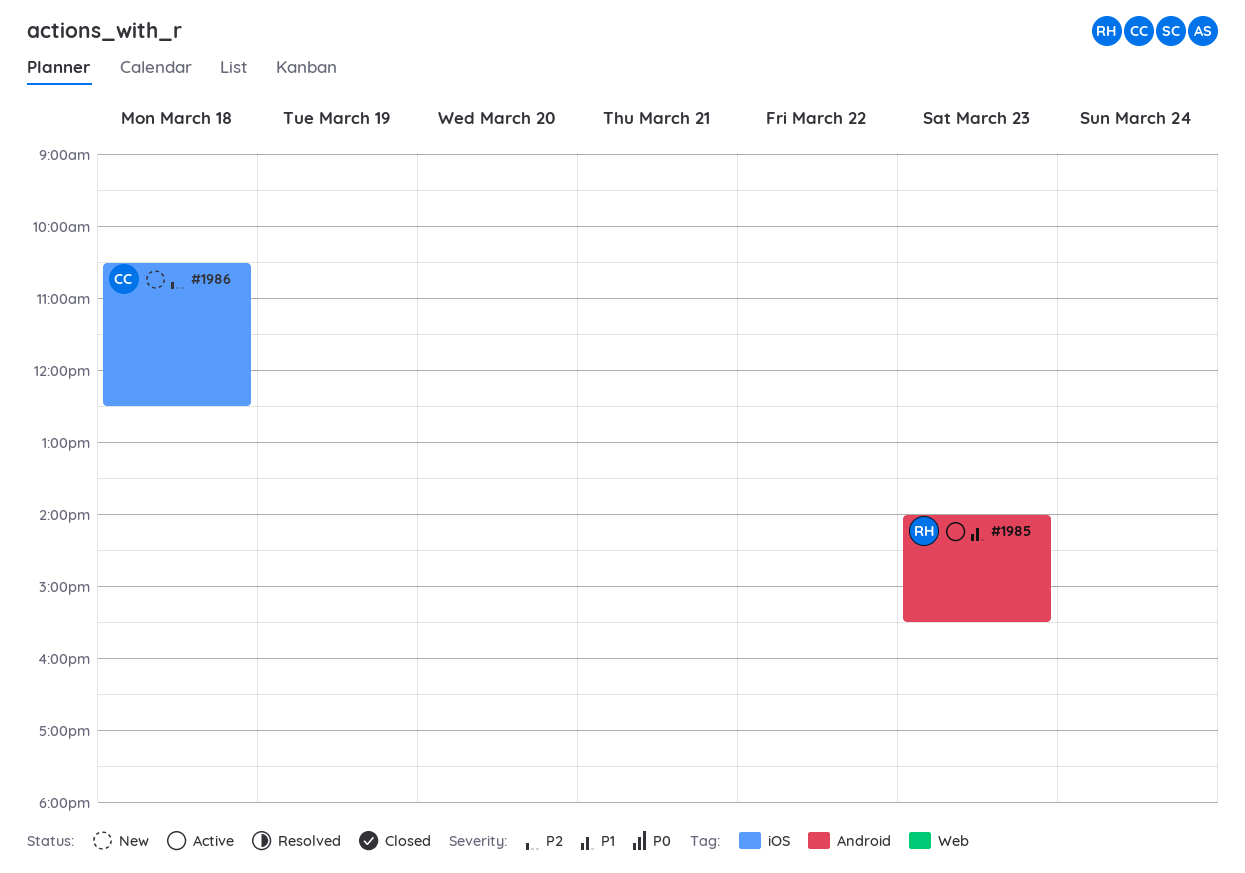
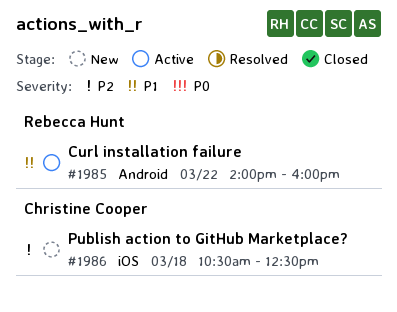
#1985, day: Mar 23 -> Mar 22
#1985, ends: 15:30 -> 16:00

